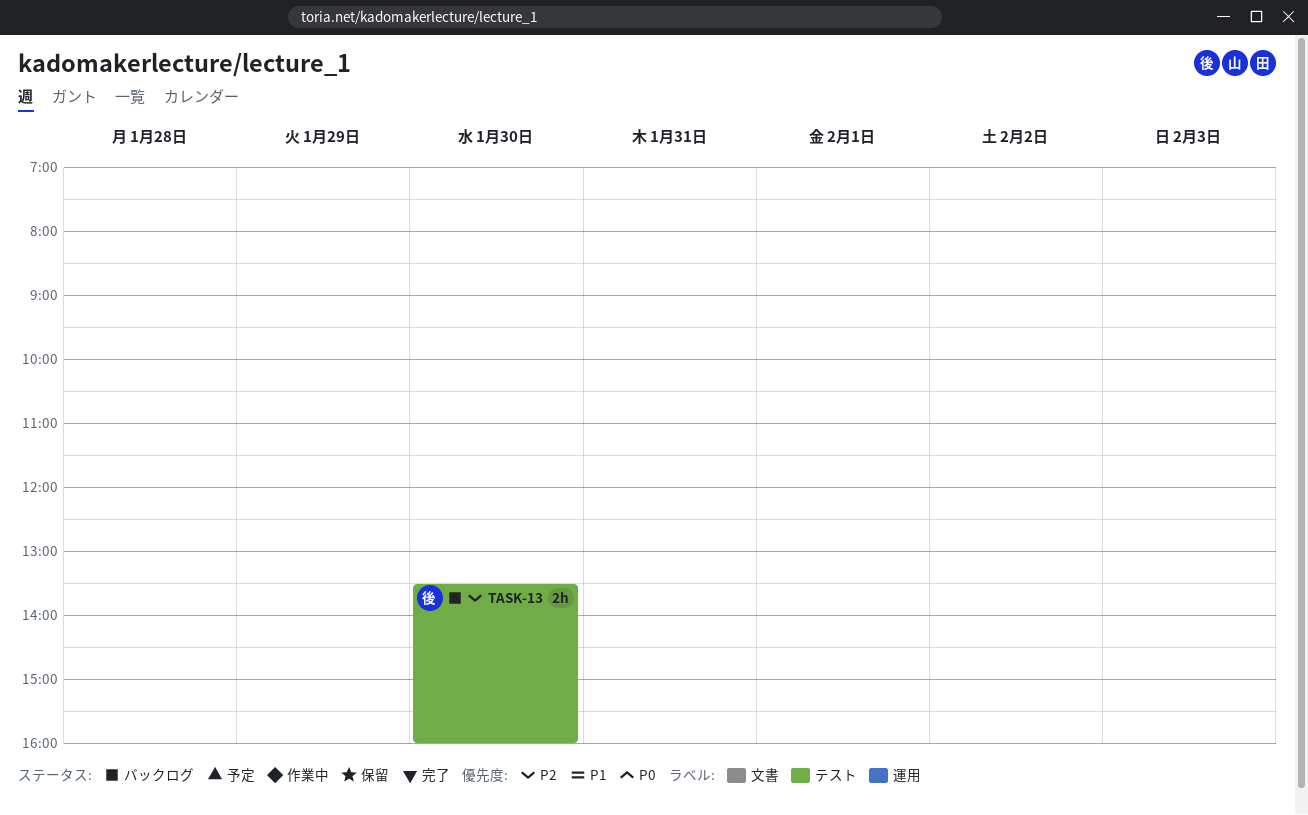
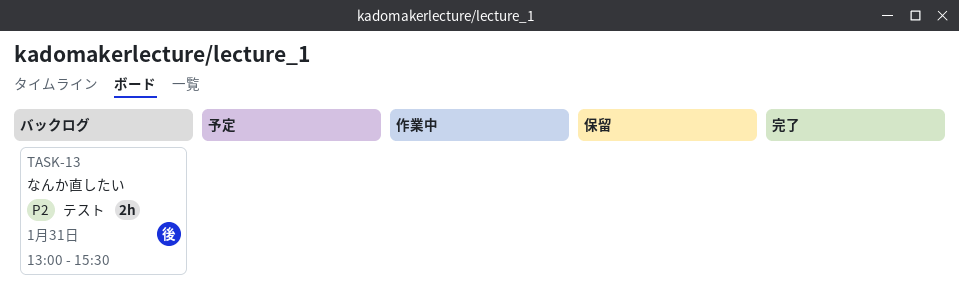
TASK-13, day: Jan 30 -> Jan 31
TASK-13, begins: 13:30 -> 13:00
TASK-13, ends: 16:00 -> 15:30

